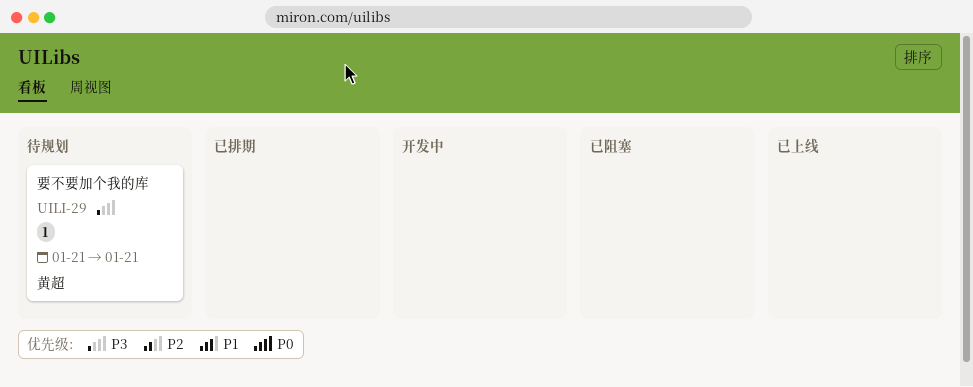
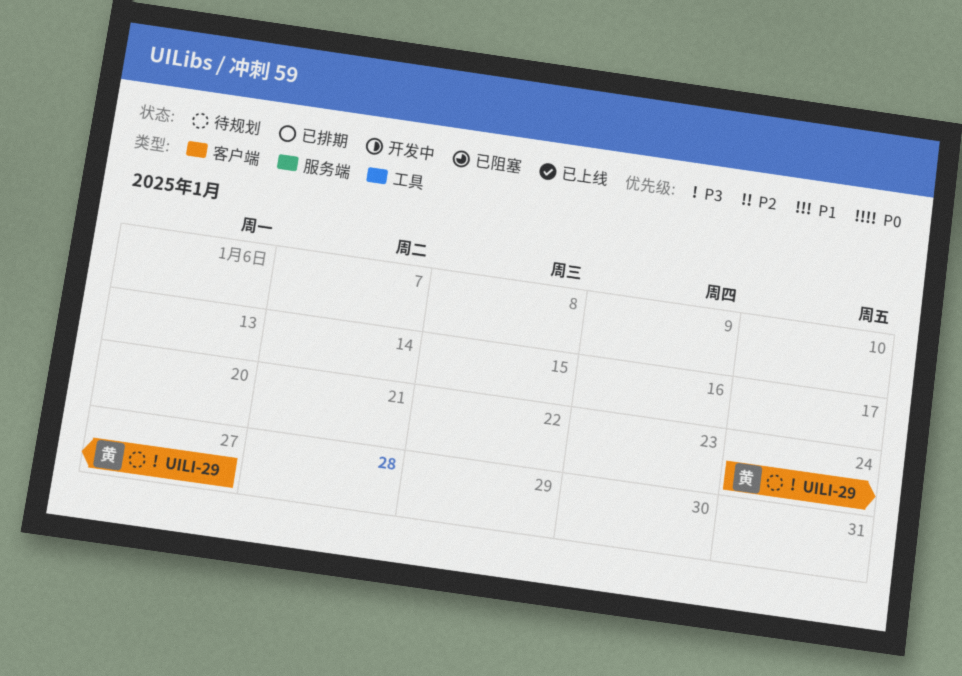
UILI-29, start: Jan 21 -> Jan 24
UILI-29, due: Jan 21 -> Jan 27

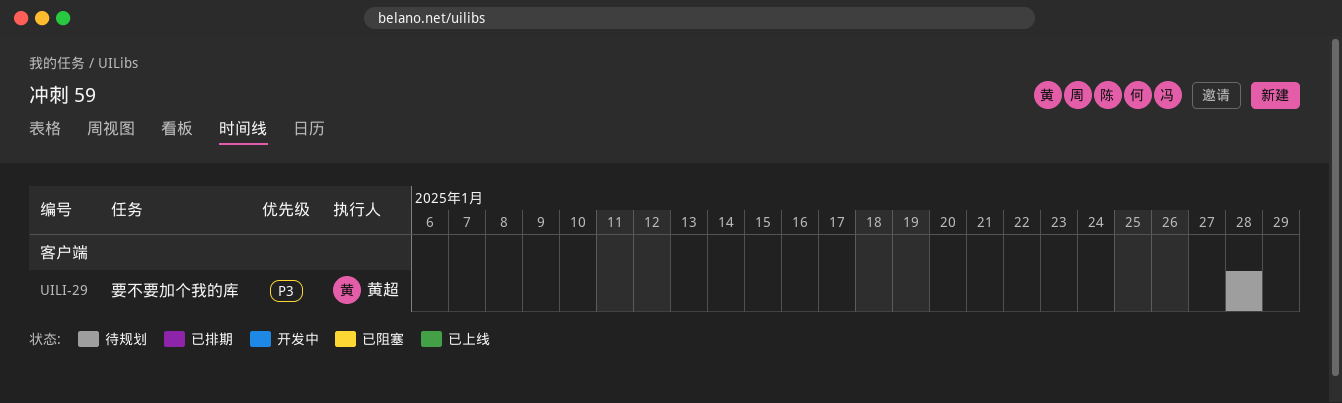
UILI-29, start: Jan 24 -> Jan 28
UILI-29, due: Jan 27 -> Jan 28

